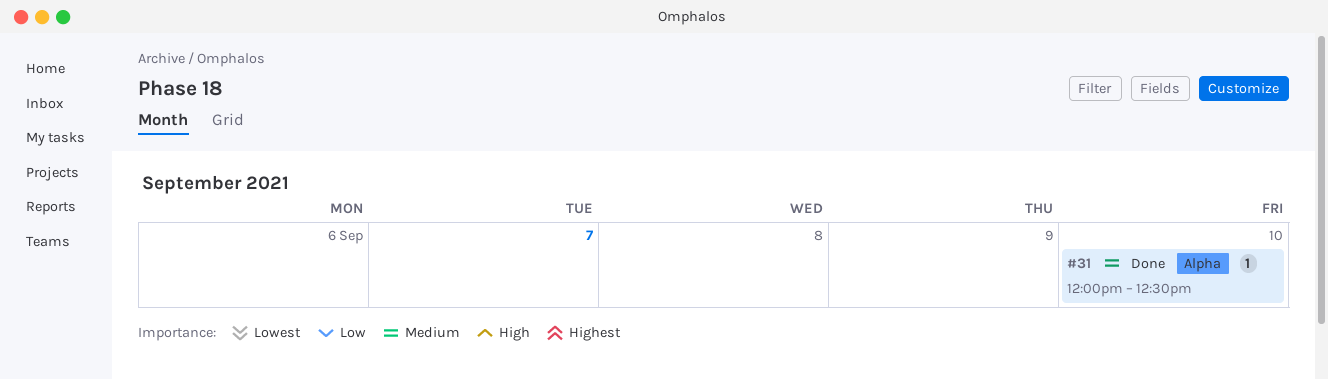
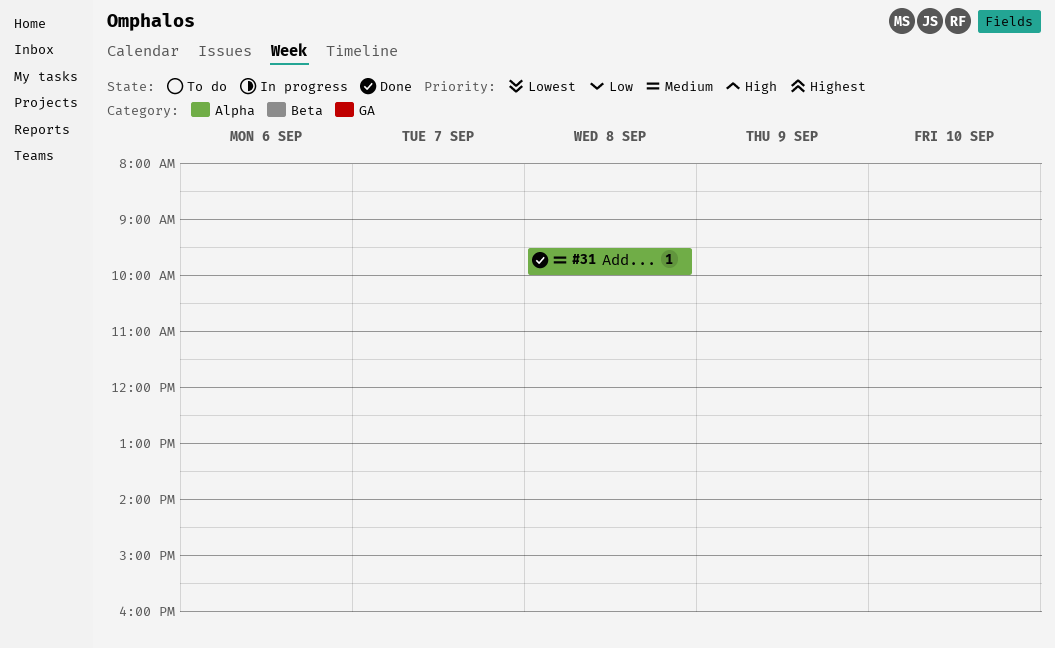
#31, day: Sep 10 -> Sep 8
#31, begins: 12:00 -> 09:30
#31, ends: 12:30 -> 10:00

